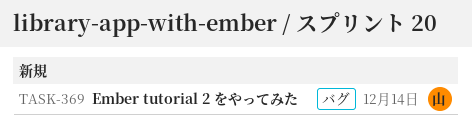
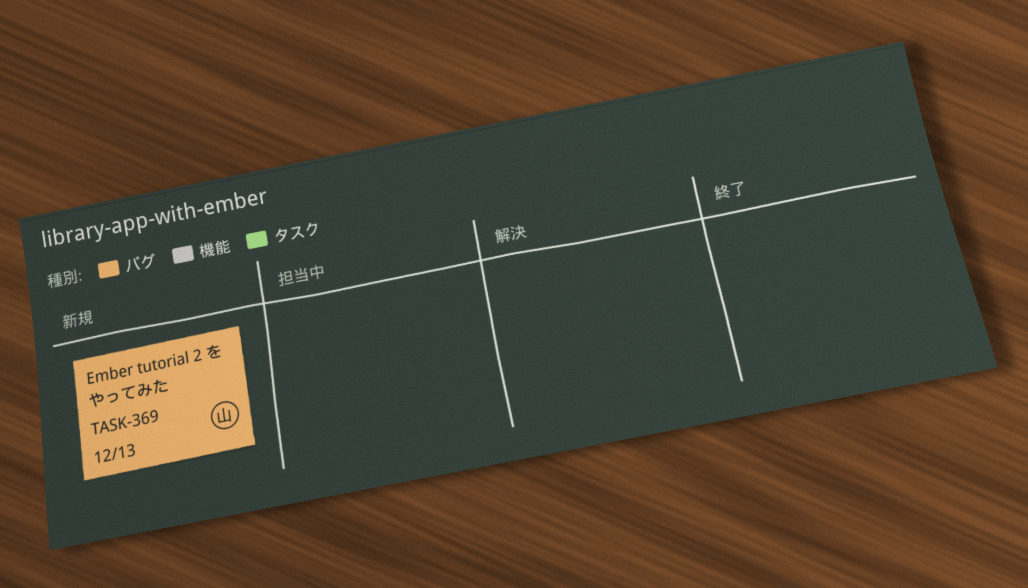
TASK-369, due: Dec 14 -> Dec 13

